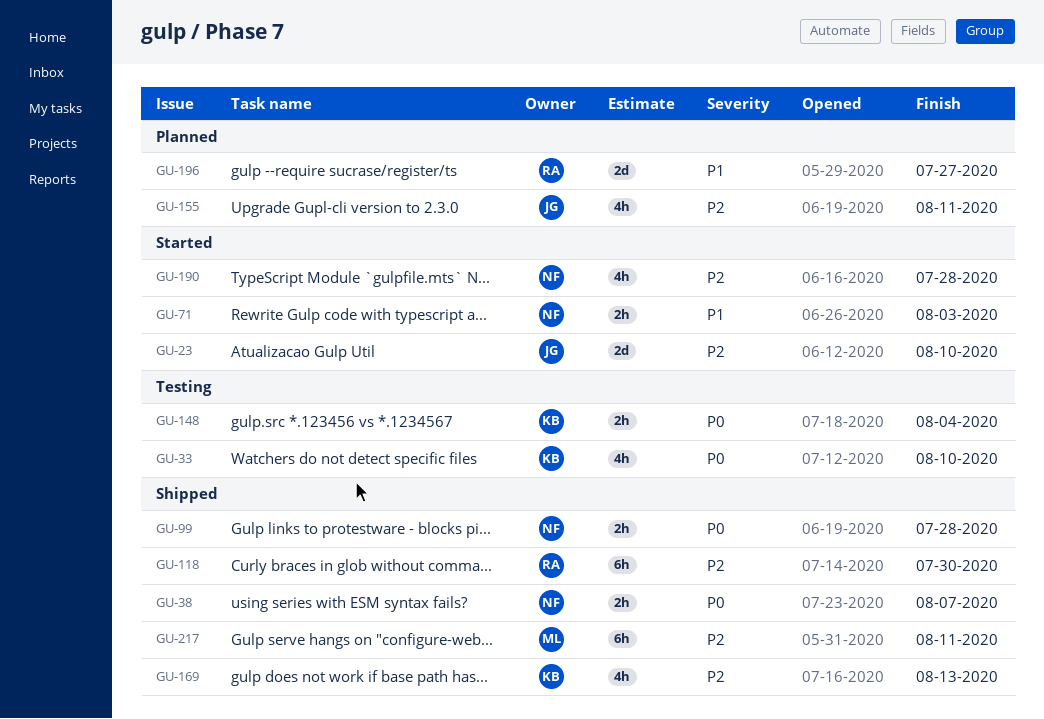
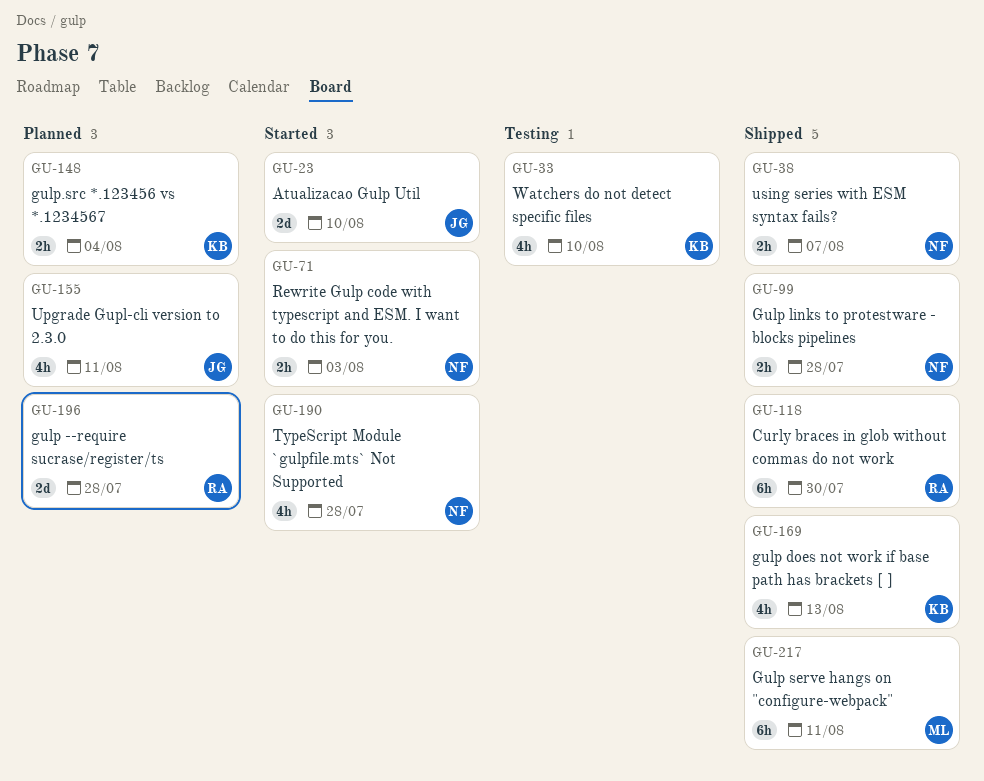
GU-148, status: Testing -> Planned
GU-196, due: Jul 27 -> Jul 28

